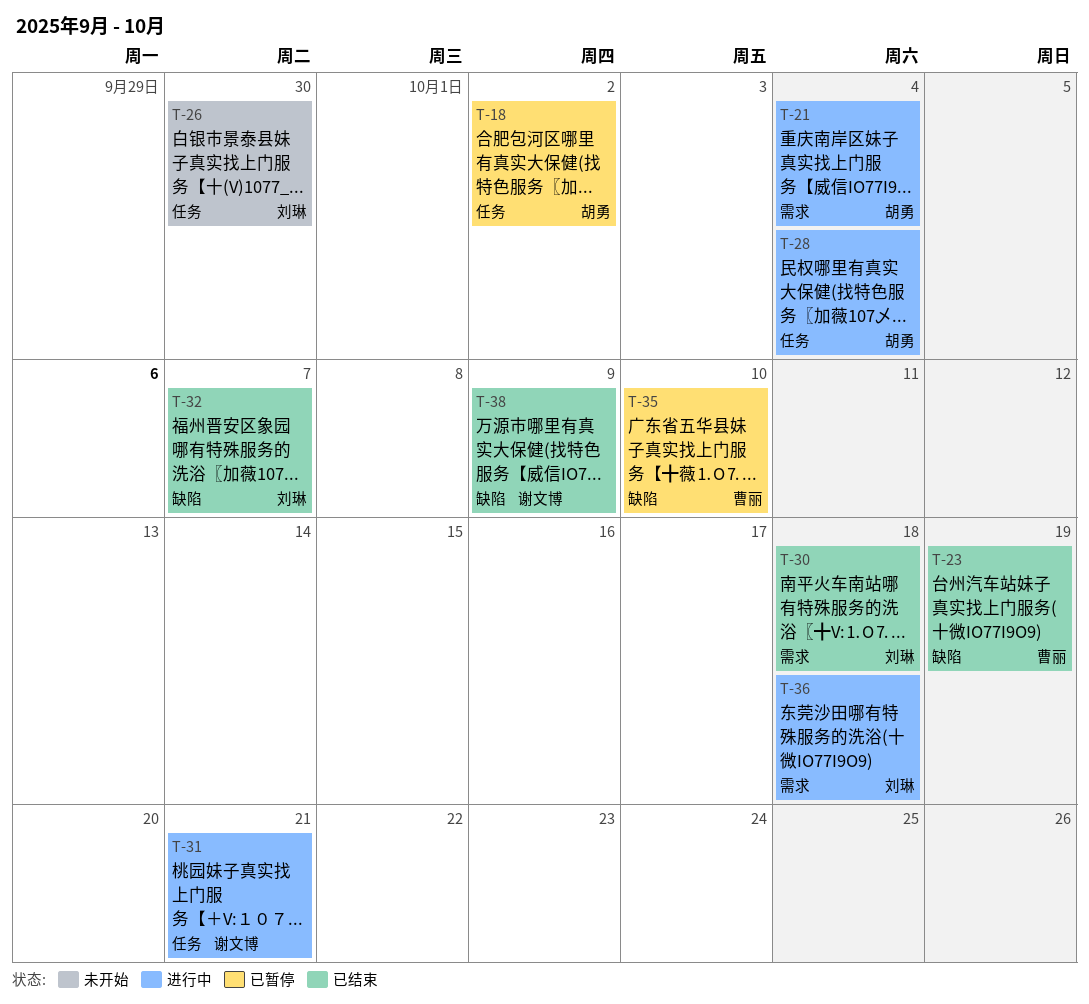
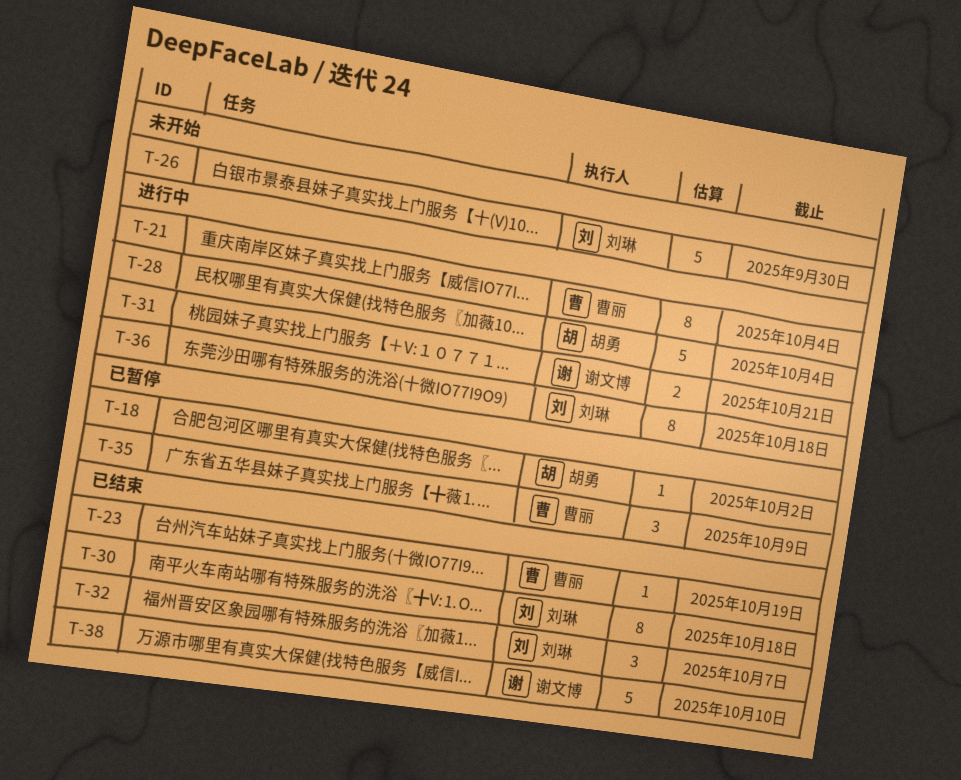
T-21, owner: 胡勇 -> 曹丽
T-35, due: Oct 10 -> Oct 9
T-38, due: Oct 9 -> Oct 10

